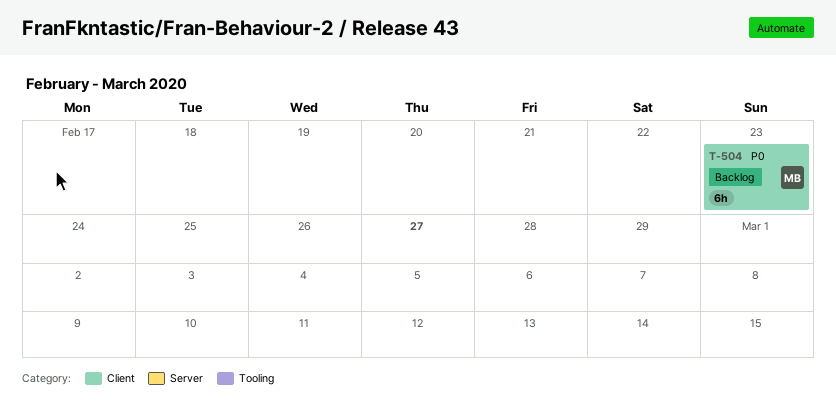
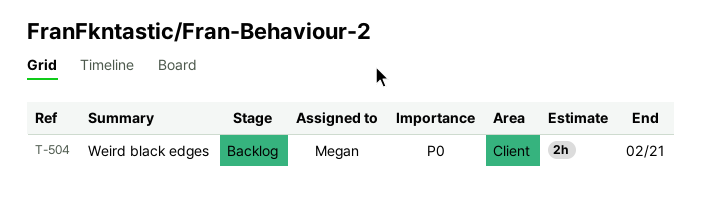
T-504, estimate: 6h -> 2h
T-504, due: Feb 23 -> Feb 21

